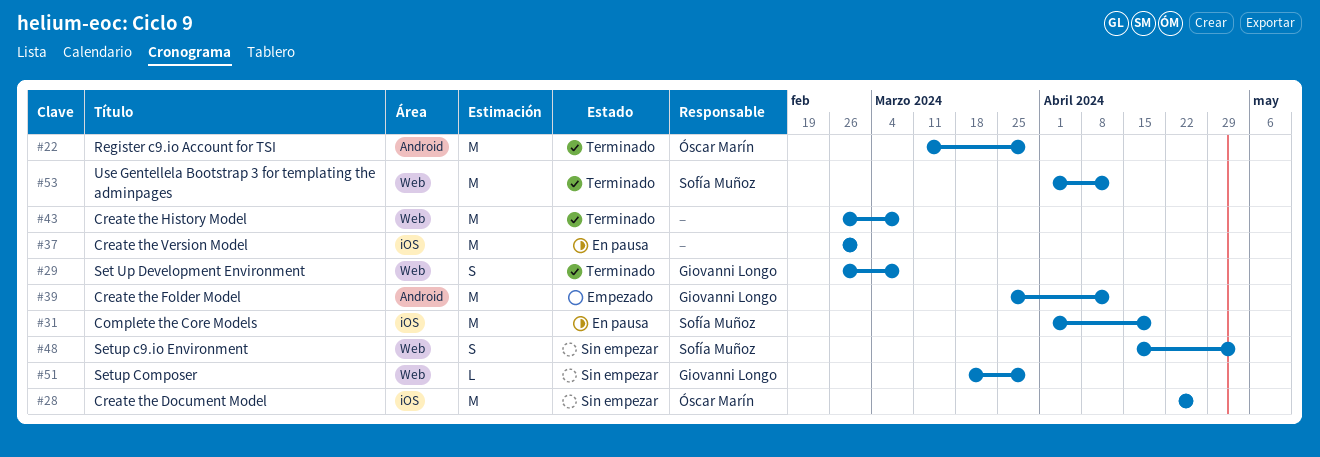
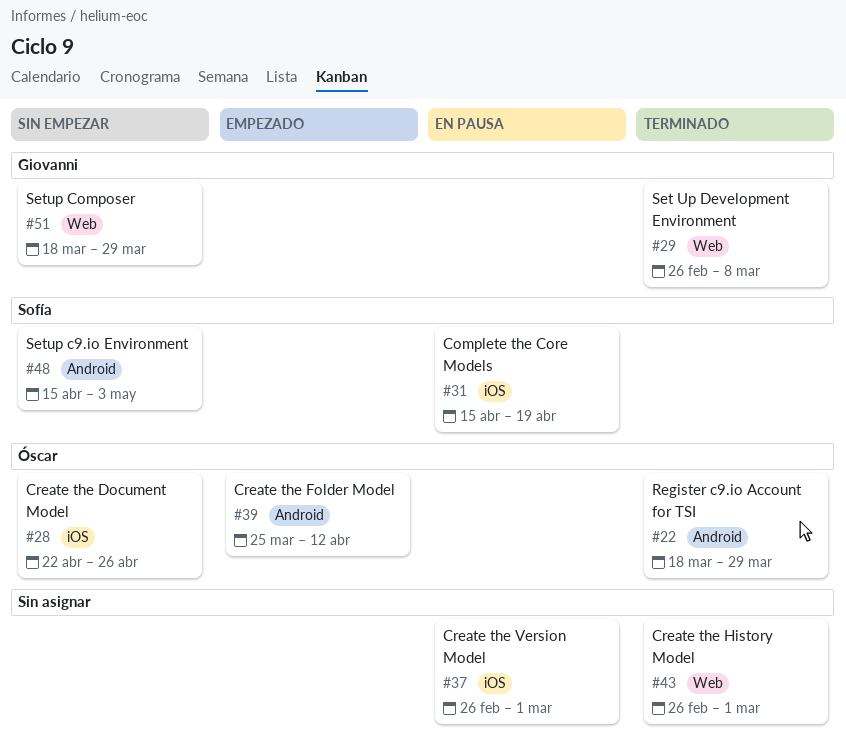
#22, start: Mar 11 -> Mar 18
#31, start: Apr 1 -> Apr 15
#39, owner: Giovanni Longo -> Óscar Marín
#43, due: Mar 8 -> Mar 1
#48, label: Web -> Android
#53: present -> none

